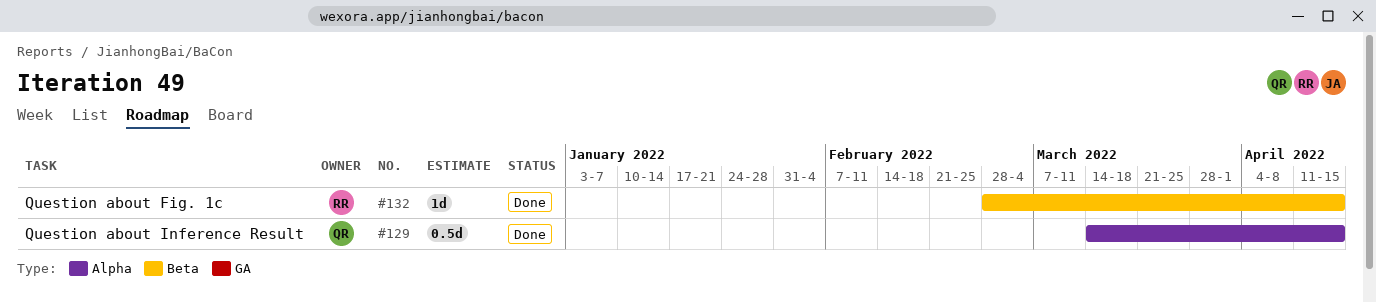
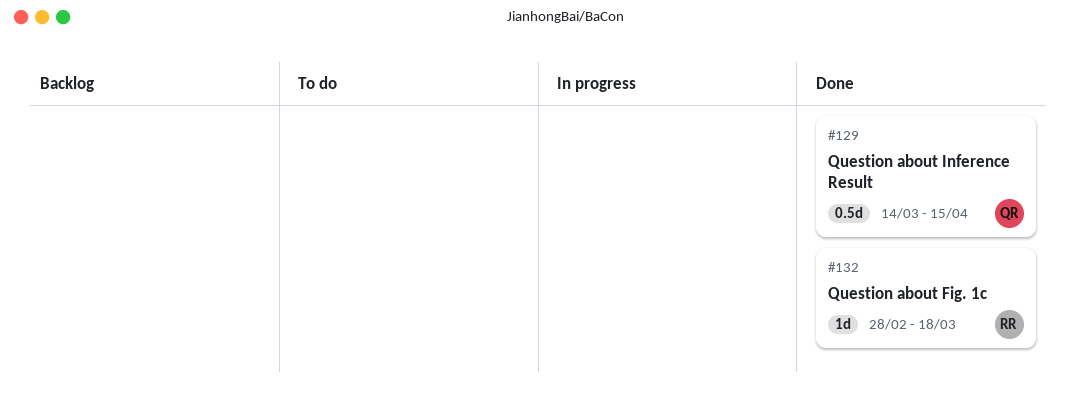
#132, due: Apr 15 -> Mar 18

